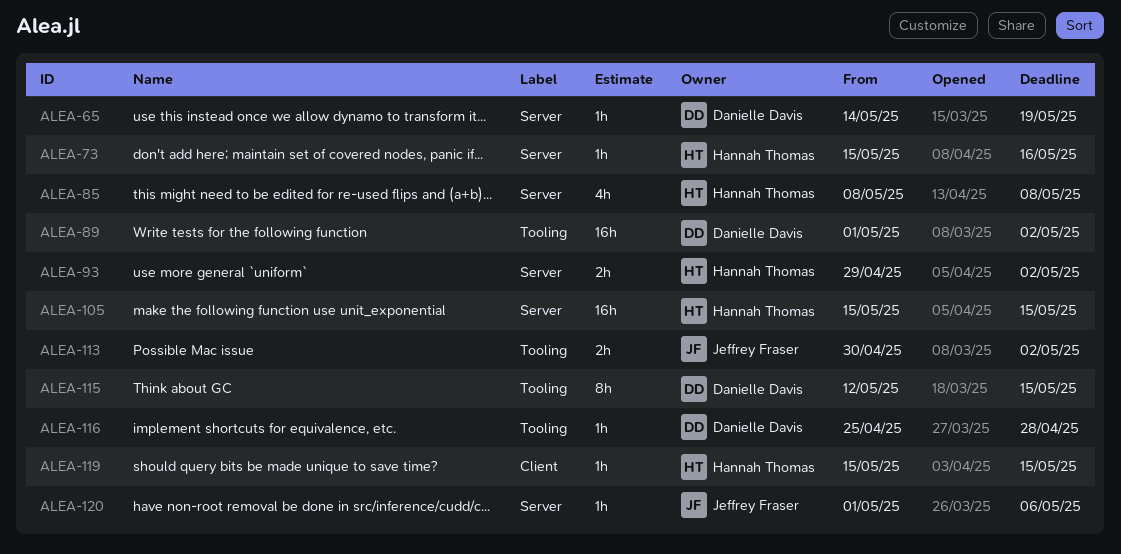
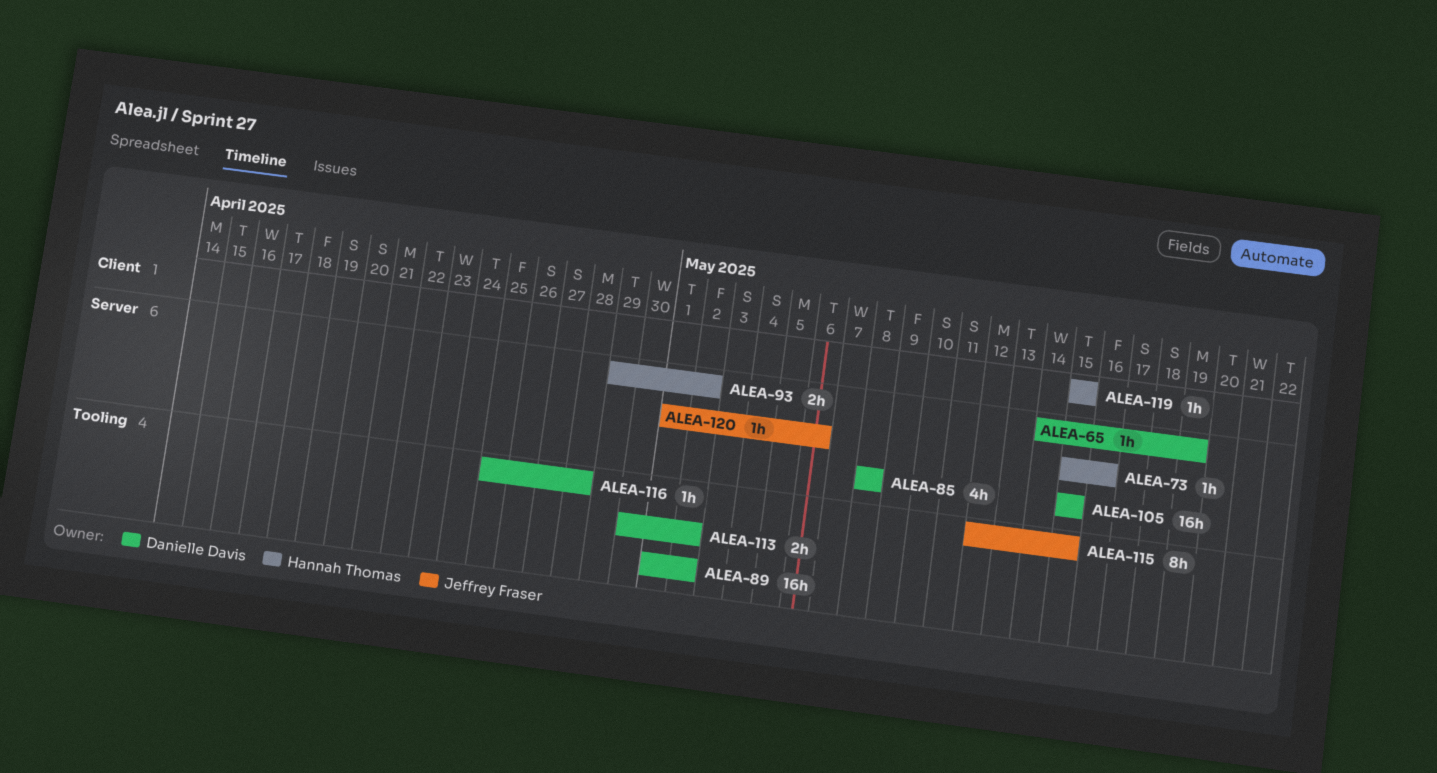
ALEA-85, owner: Hannah Thomas -> Danielle Davis
ALEA-105, owner: Hannah Thomas -> Danielle Davis
ALEA-113, owner: Jeffrey Fraser -> Danielle Davis
ALEA-115, owner: Danielle Davis -> Jeffrey Fraser

